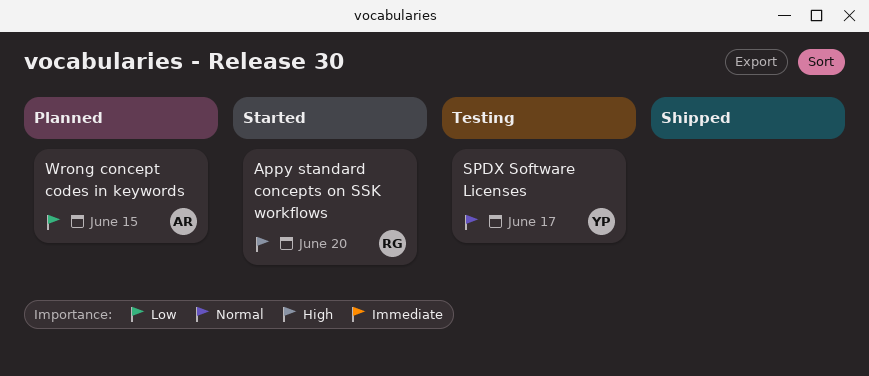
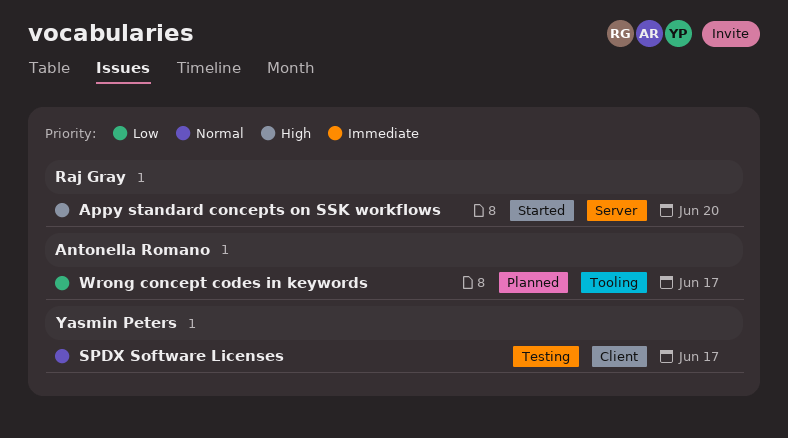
Wrong concept codes in keywords, due: Jun 15 -> Jun 17

